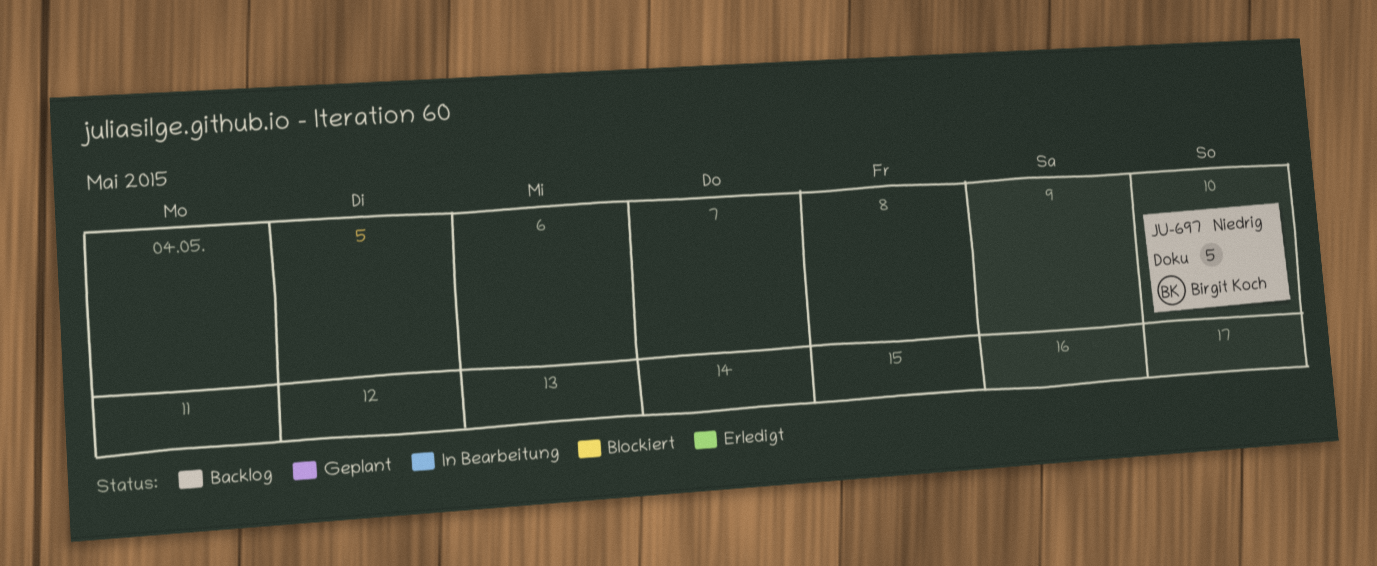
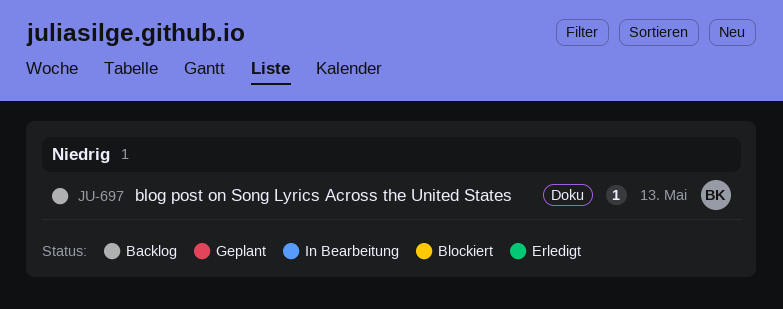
JU-697, estimate: 5 -> 1
JU-697, due: May 10 -> May 13

